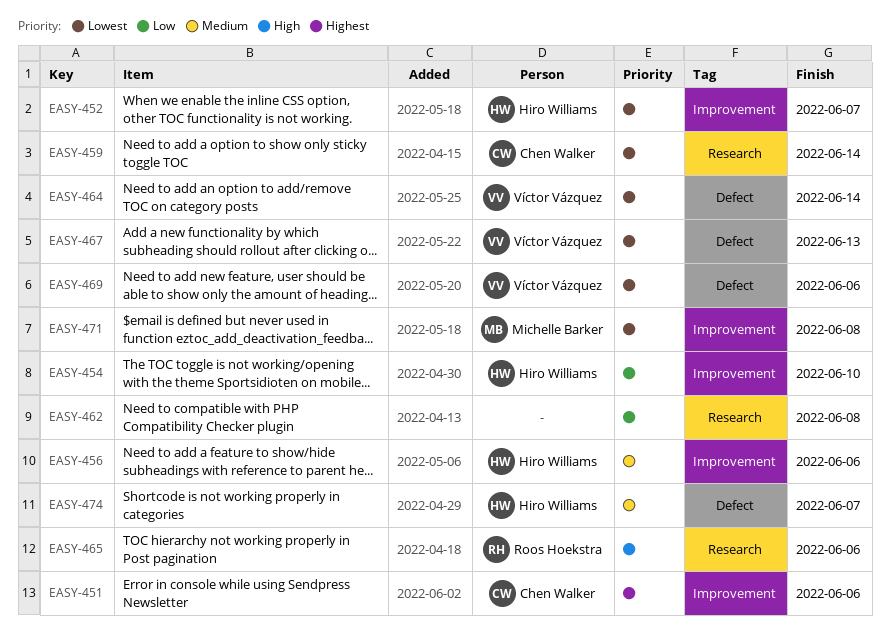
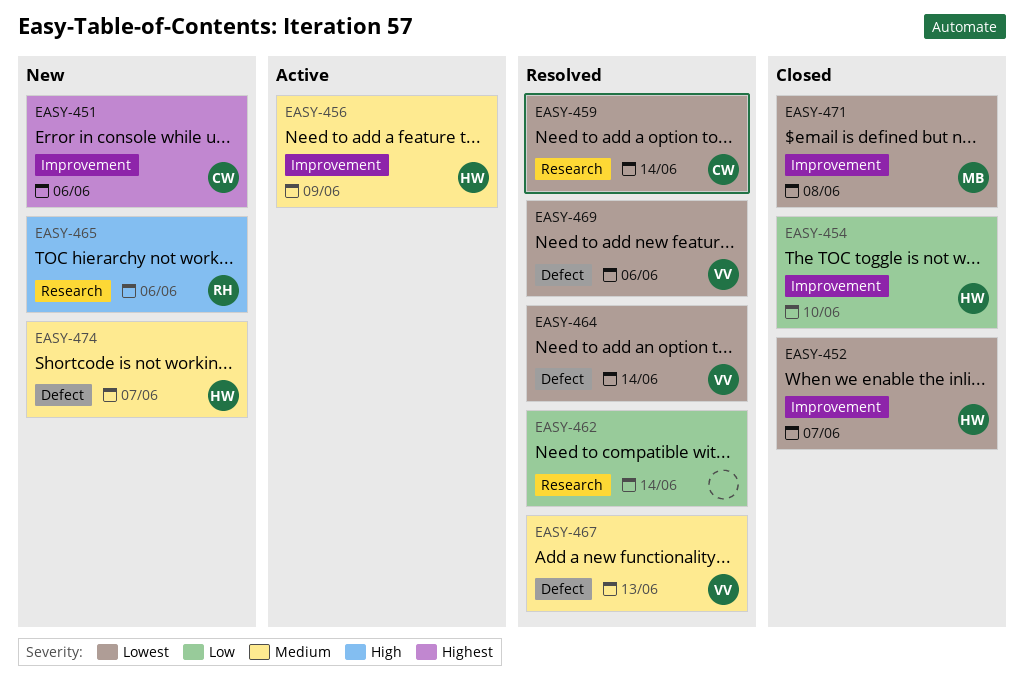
EASY-456, due: Jun 6 -> Jun 9
EASY-462, due: Jun 8 -> Jun 14
EASY-467, priority: Lowest -> Medium

